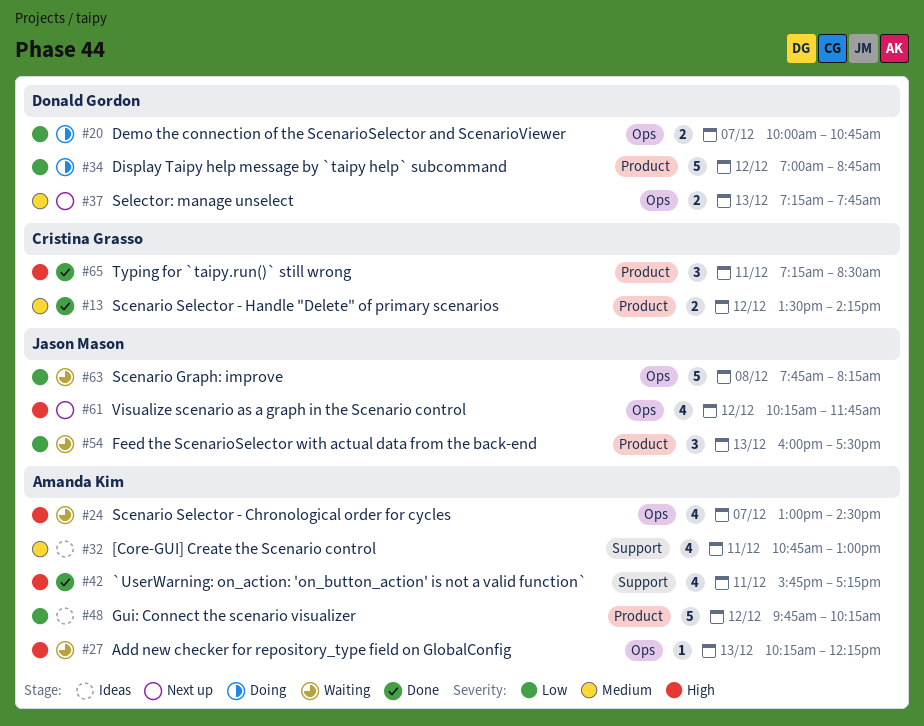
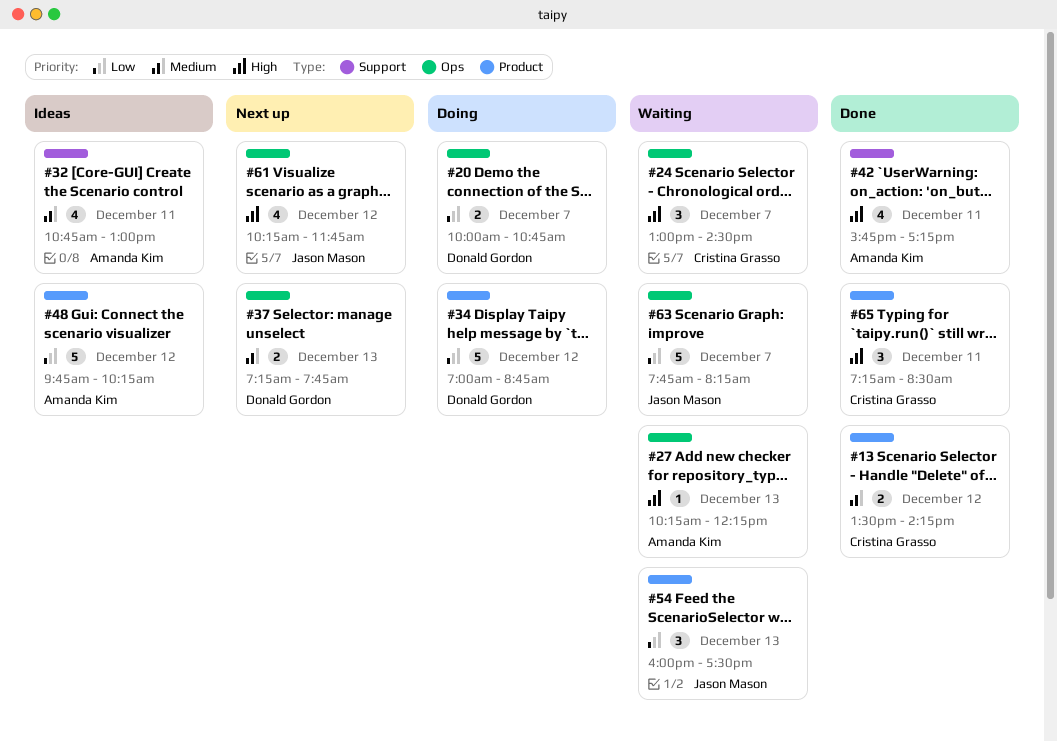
#24, owner: Amanda Kim -> Cristina Grasso
#24, estimate: 4 -> 3
#63, day: Dec 8 -> Dec 7

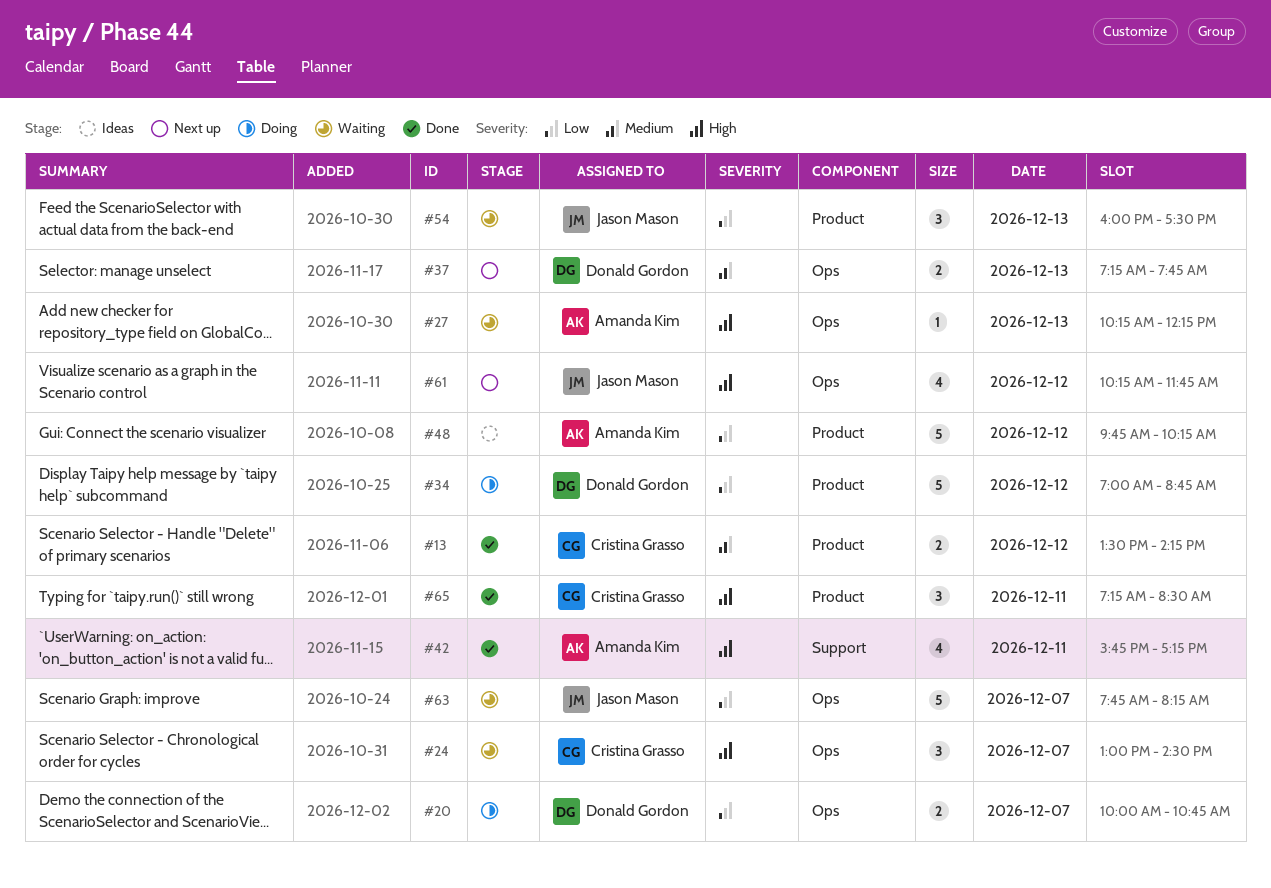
#32: present -> none

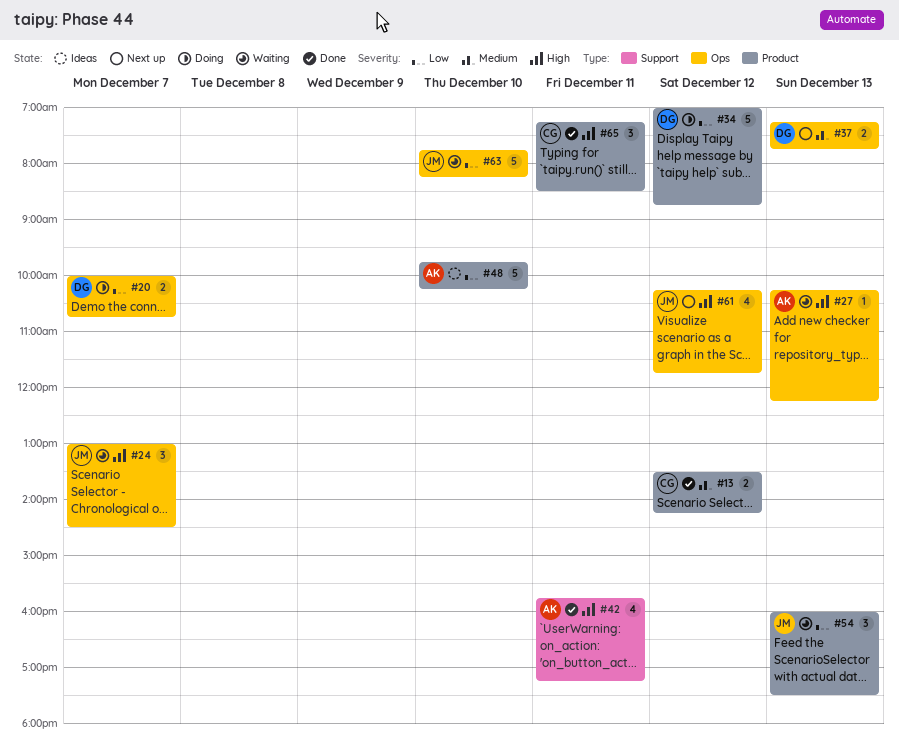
#24, owner: Cristina Grasso -> Jason Mason
#48, day: Dec 12 -> Dec 10
#63, day: Dec 7 -> Dec 10

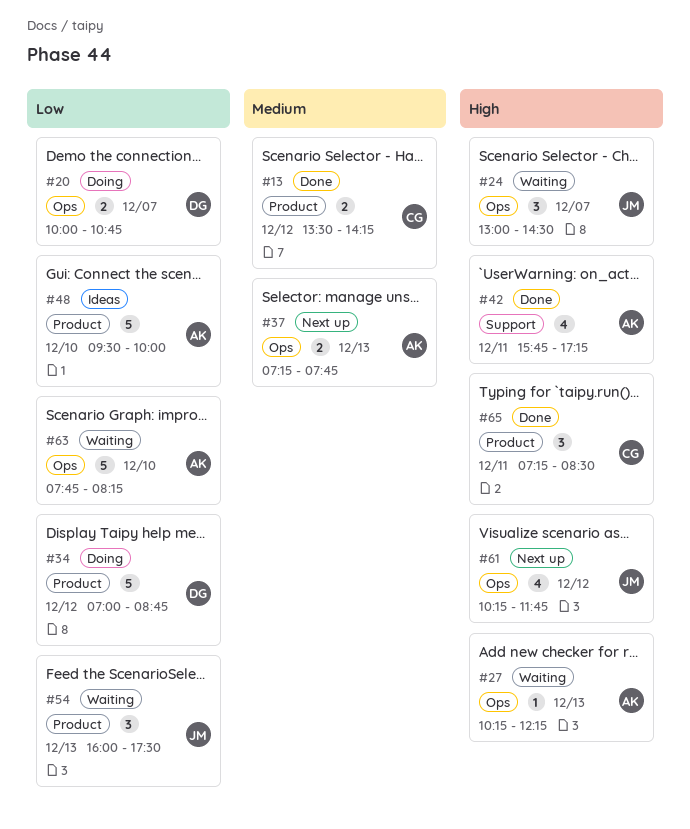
#37, owner: DG -> AK
#48, begins: 09:45 -> 09:30
#48, ends: 10:15 -> 10:00
#63, owner: JM -> AK

